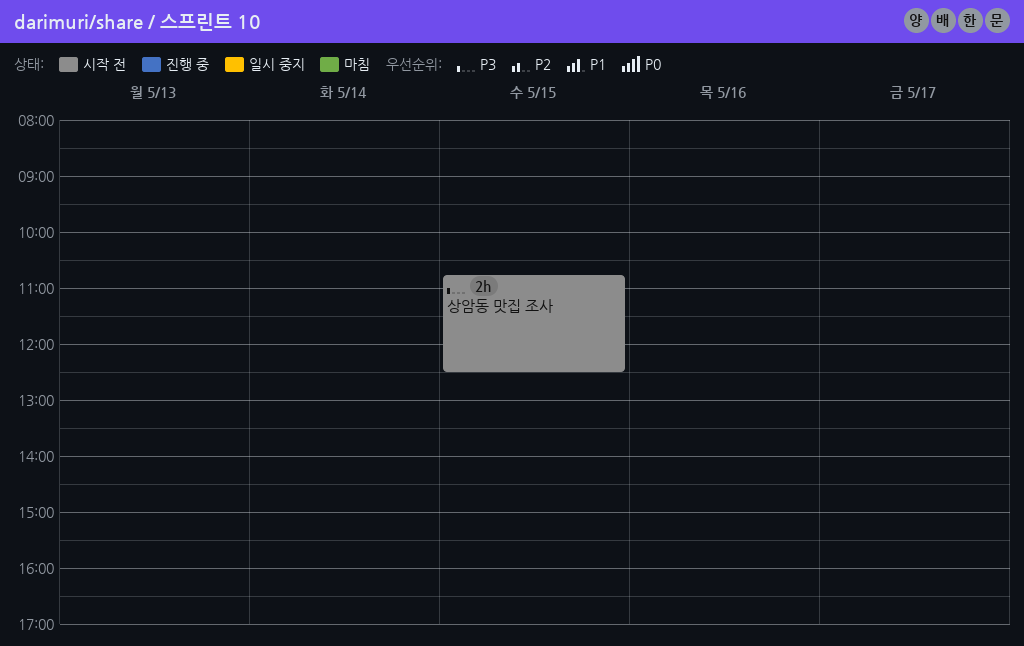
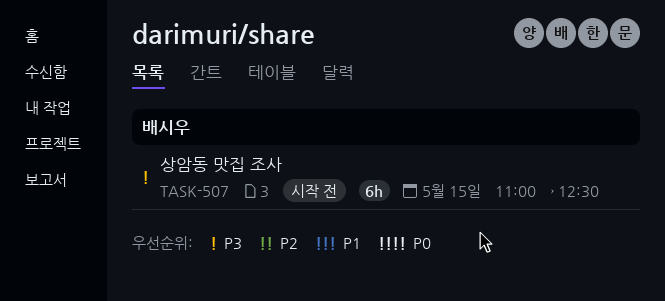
상암동 맛집 조사, estimate: 2h -> 6h
상암동 맛집 조사, begins: 10:45 -> 11:00

